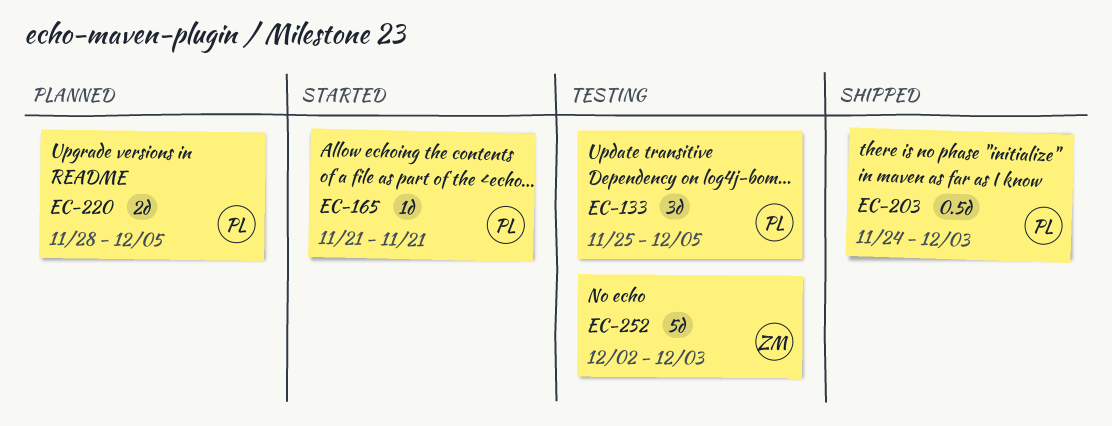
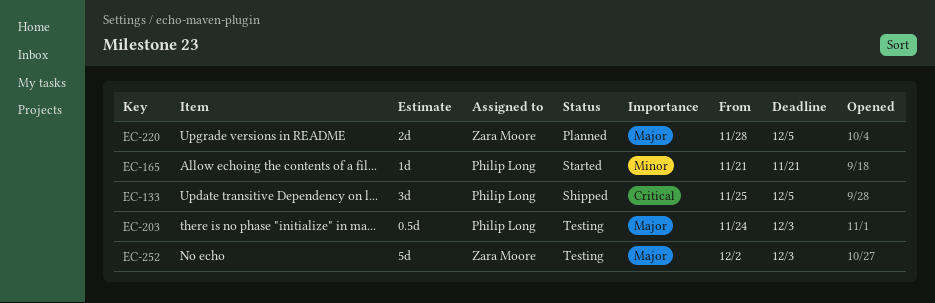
EC-133, status: Testing -> Shipped
EC-203, status: Shipped -> Testing
EC-220, owner: Philip Long -> Zara Moore

